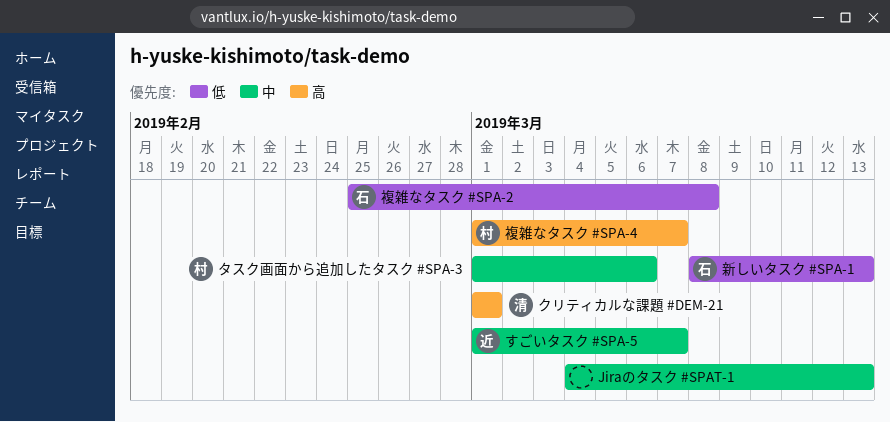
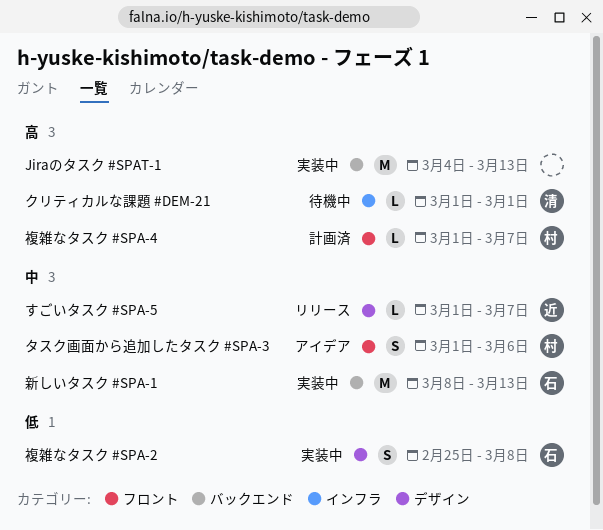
Jiraのタスク #SPAT-1, priority: 中 -> 高
新しいタスク #SPA-1, priority: 低 -> 中

